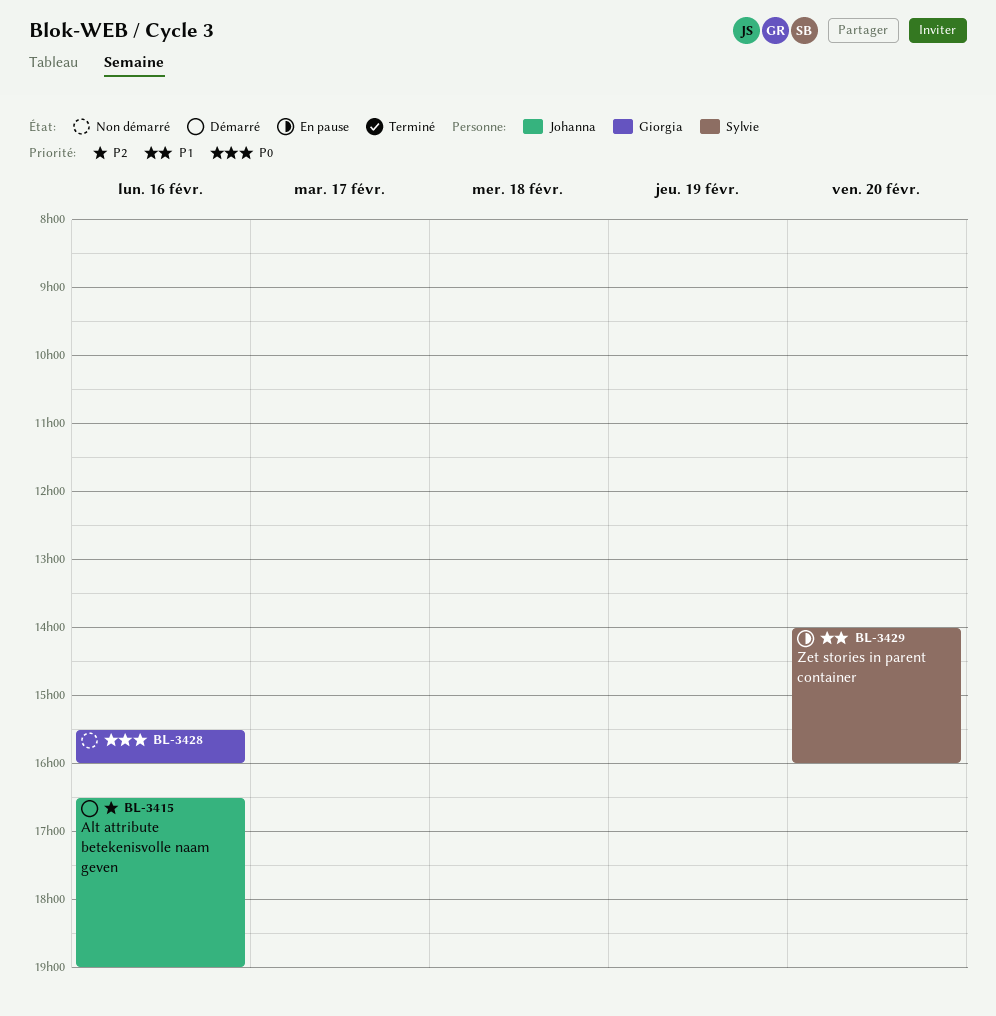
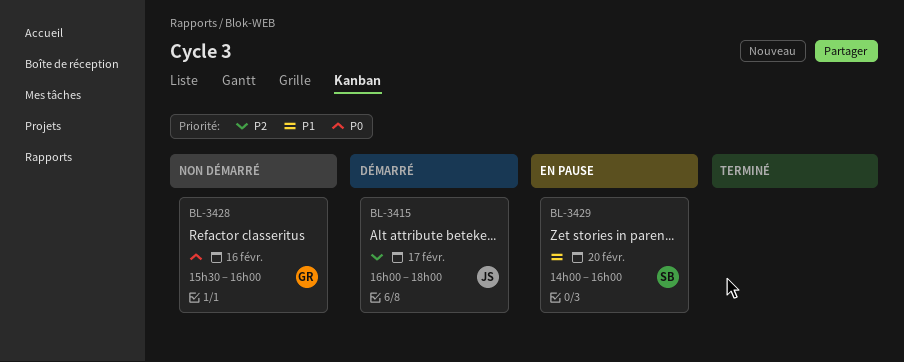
BL-3415, day: Feb 16 -> Feb 17
BL-3415, begins: 16:30 -> 16:00
BL-3415, ends: 19:00 -> 18:00

